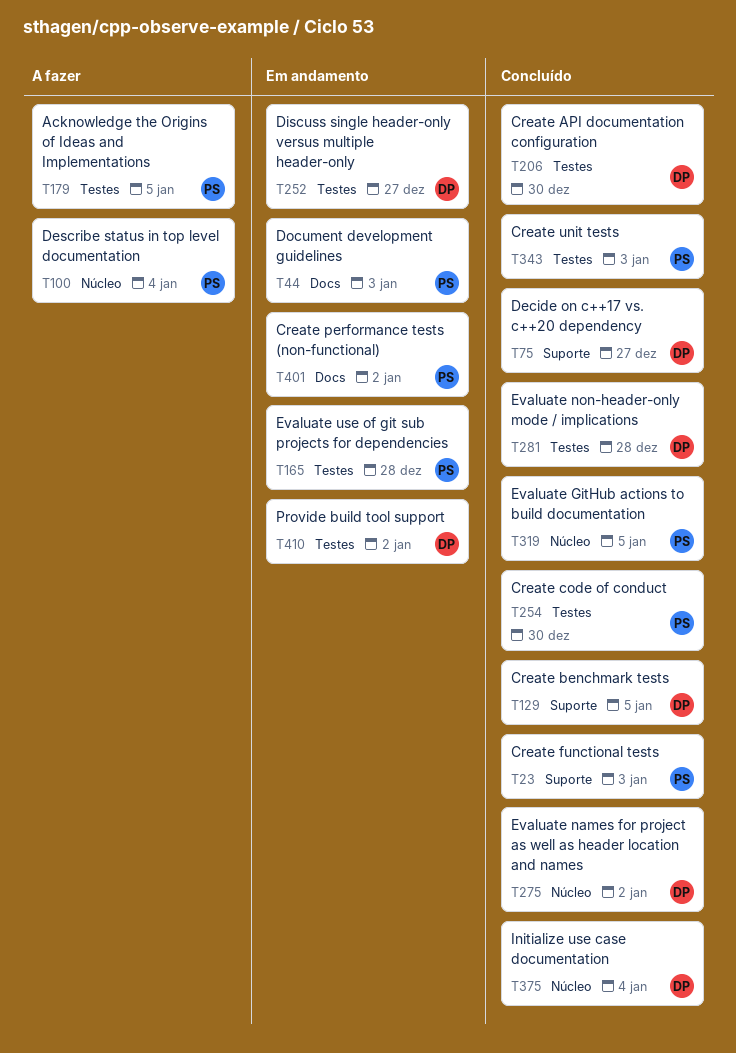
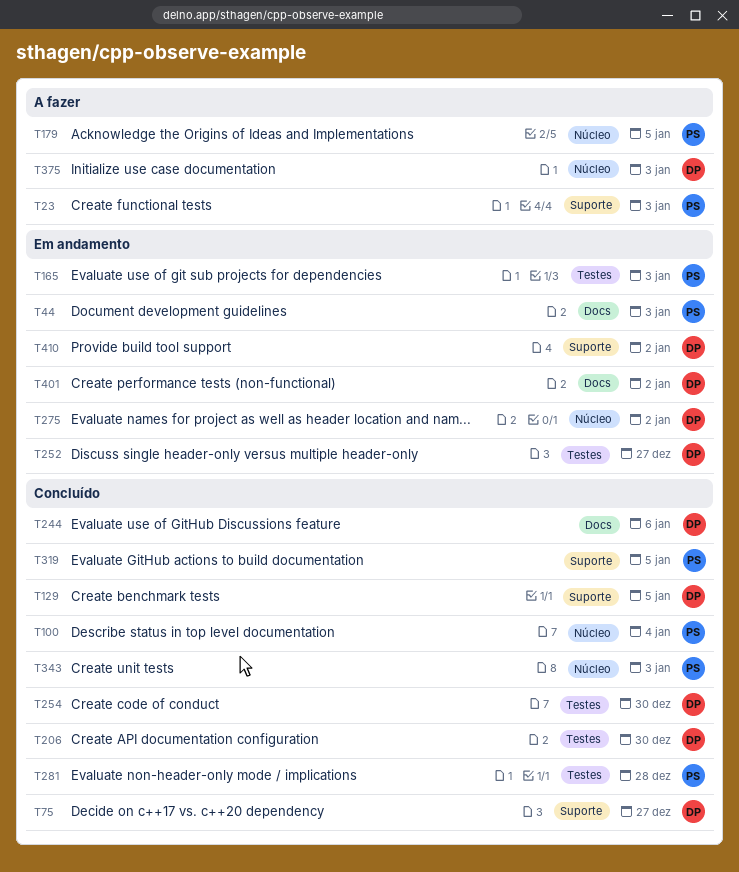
T23, status: Concluído -> A fazer
T100, status: A fazer -> Concluído
T165, due: Dec 28 -> Jan 3
T179, label: Testes -> Núcleo
T244: none -> present
T254, owner: PS -> DP
T275, status: Concluído -> Em andamento
T281, owner: DP -> PS
T319, label: Núcleo -> Suporte
T343, label: Testes -> Núcleo
T375, status: Concluído -> A fazer
T375, due: Jan 4 -> Jan 3
T401, owner: PS -> DP
T410, label: Testes -> Suporte

